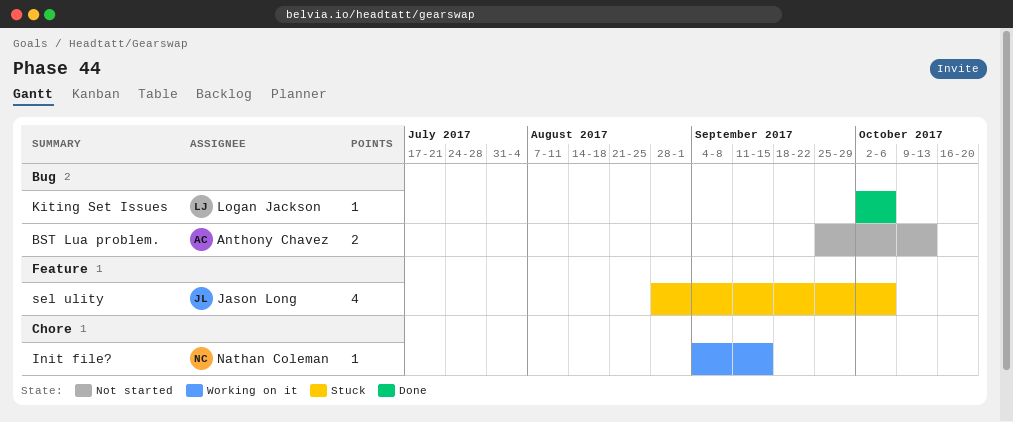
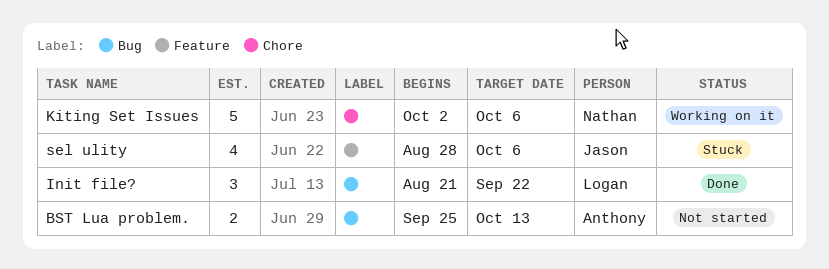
Init file?, status: Working on it -> Done
Init file?, owner: Nathan Coleman -> Logan Jackson
Init file?, label: Chore -> Bug
Init file?, estimate: 1 -> 3
Init file?, start: Sep 4 -> Aug 21
Init file?, due: Sep 15 -> Sep 22
Kiting Set Issues, status: Done -> Working on it
Kiting Set Issues, owner: Logan Jackson -> Nathan Coleman
Kiting Set Issues, label: Bug -> Chore
Kiting Set Issues, estimate: 1 -> 5

